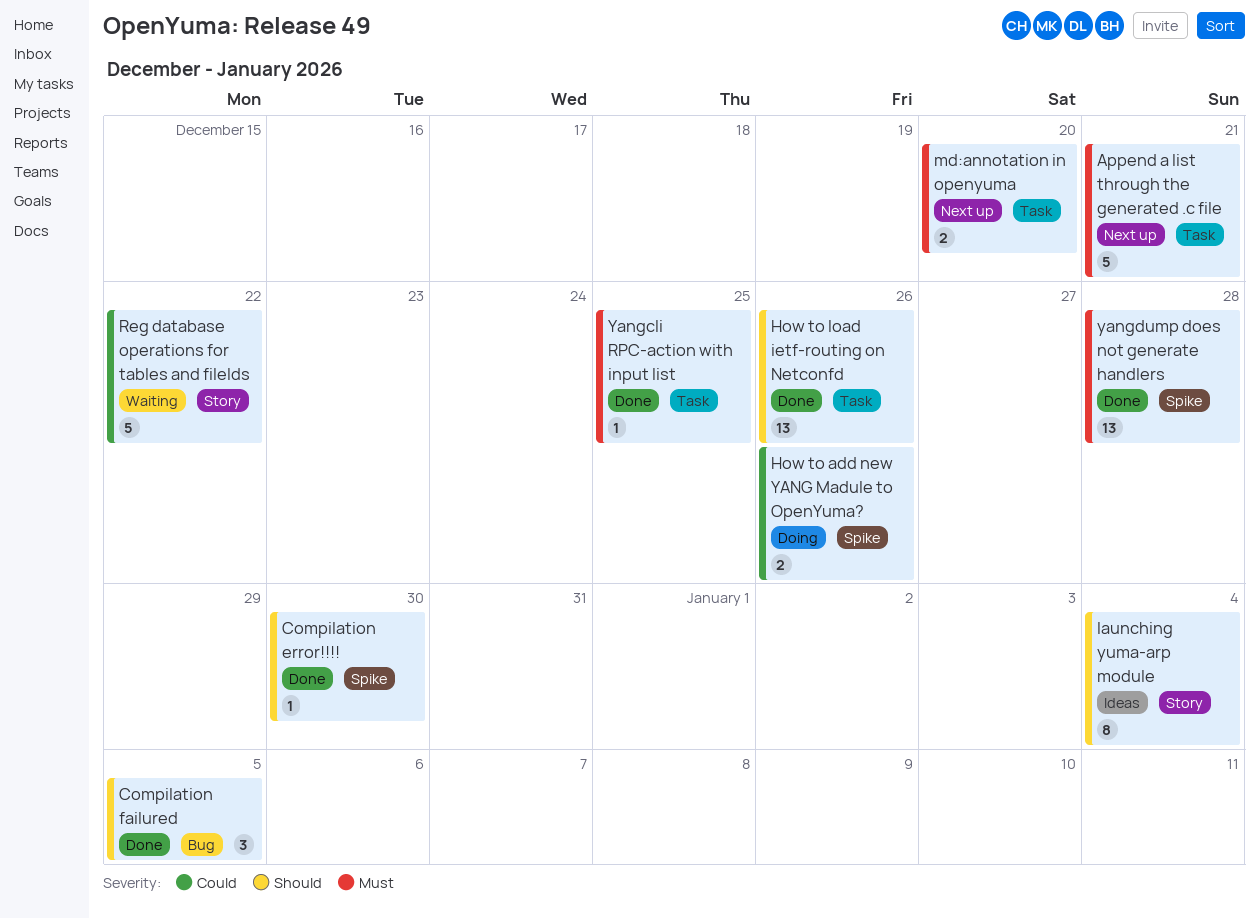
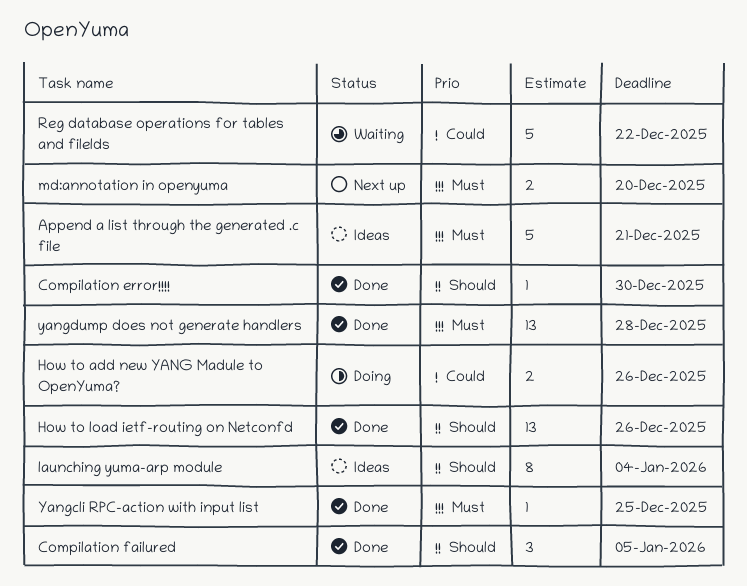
Append a list through the generated .c file, status: Next up -> Ideas

